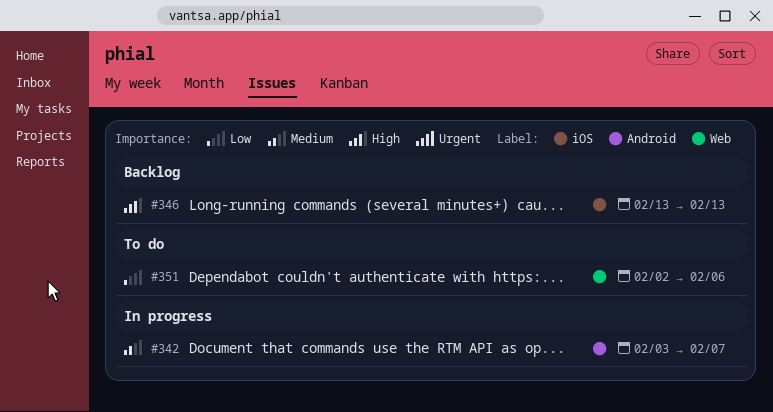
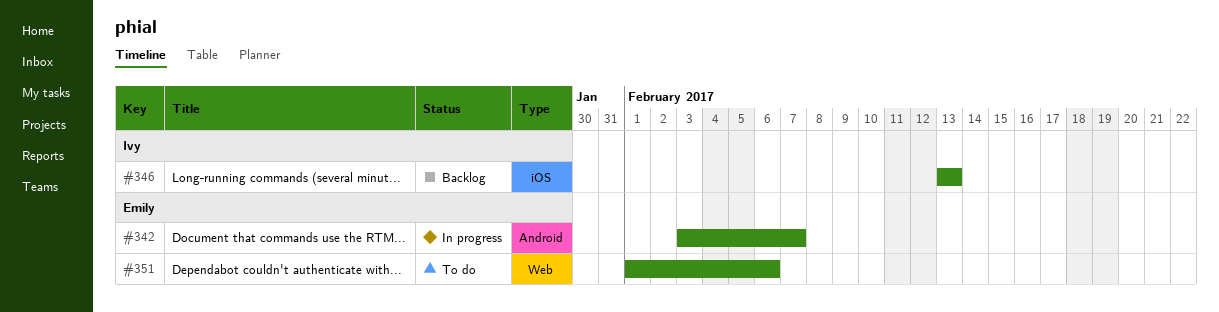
#351, start: Feb 2 -> Feb 1

